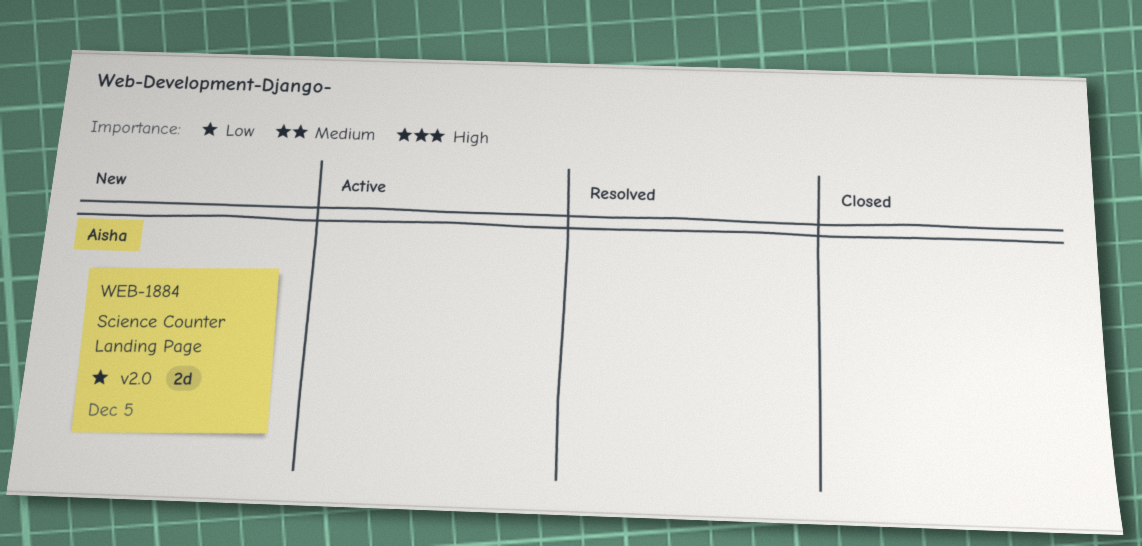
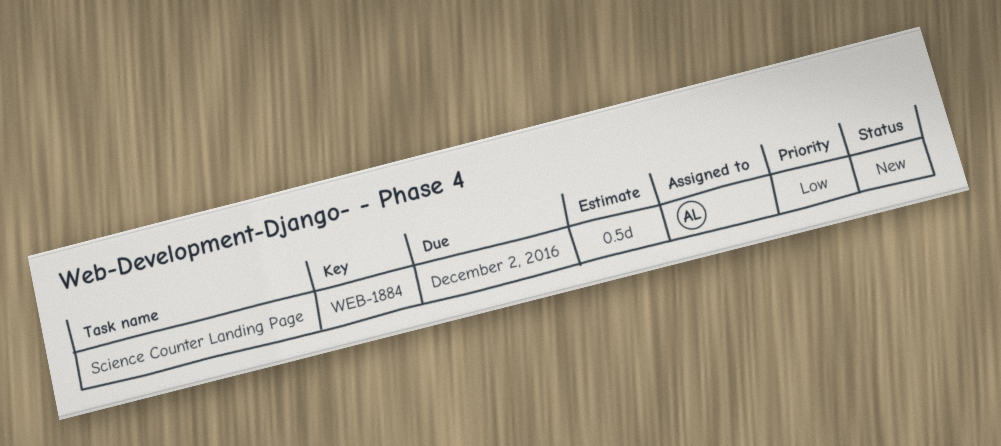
WEB-1884, estimate: 2d -> 0.5d
WEB-1884, due: Dec 5 -> Dec 2

